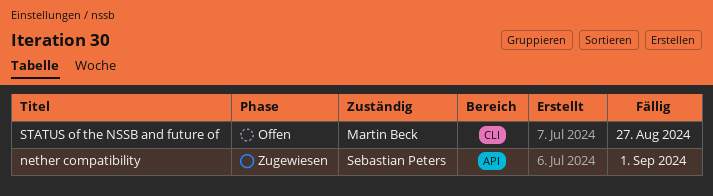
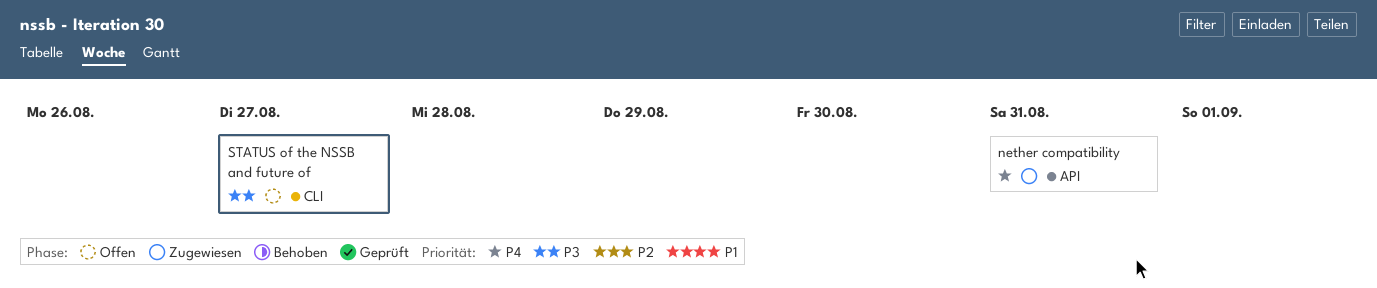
nether compatibility, due: Sep 1 -> Aug 31

